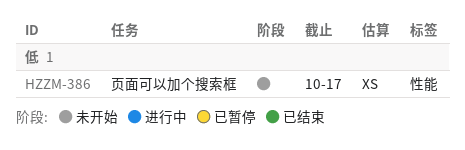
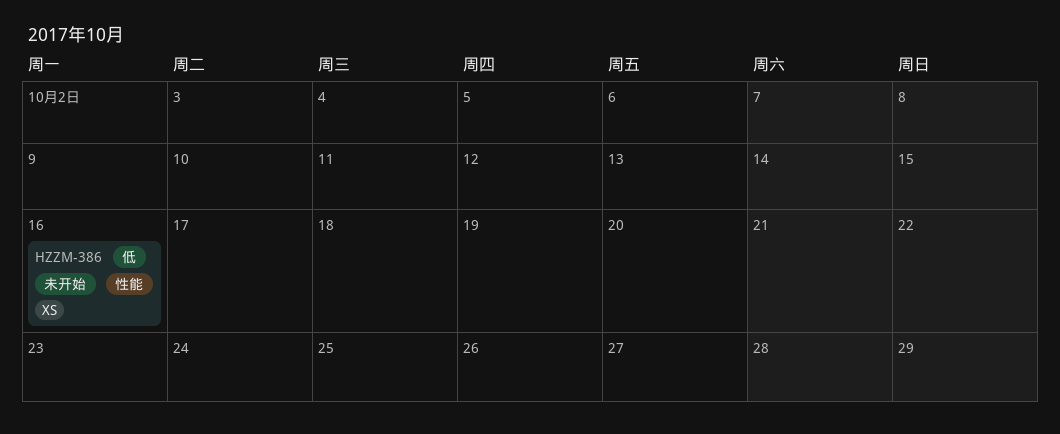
HZZM-386, due: Oct 17 -> Oct 16

